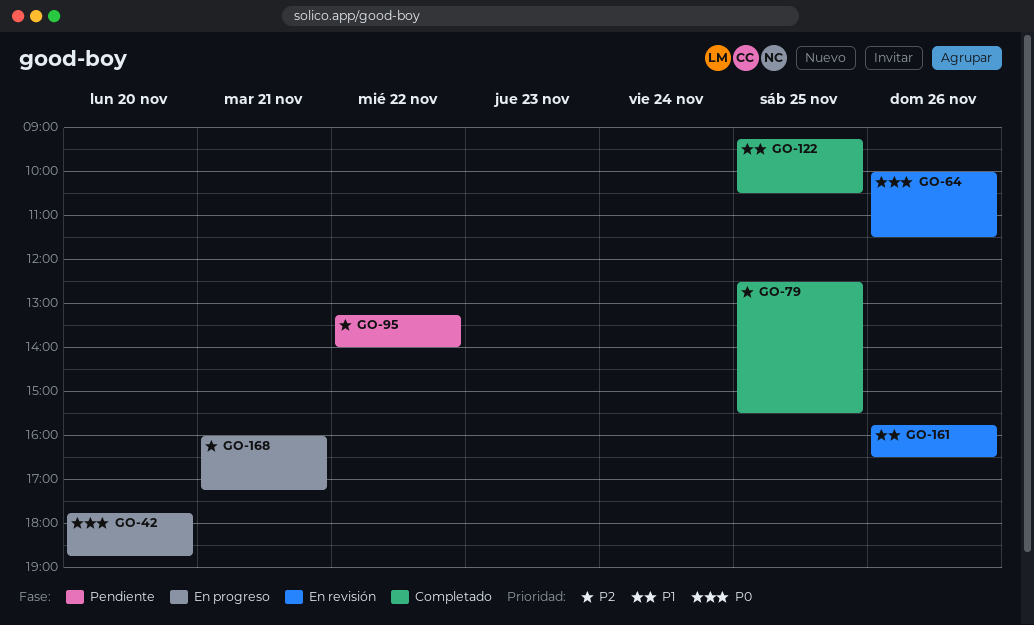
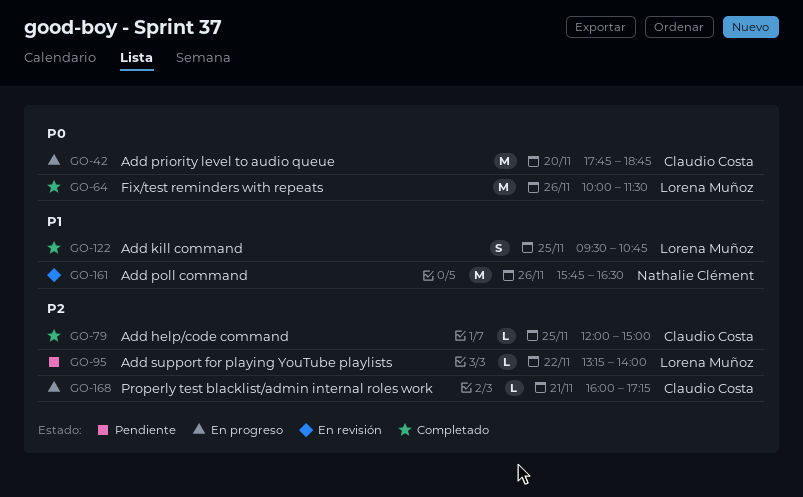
GO-64, status: En revisión -> Completado
GO-79, begins: 12:30 -> 12:00
GO-79, ends: 15:30 -> 15:00
GO-122, begins: 09:15 -> 09:30
GO-122, ends: 10:30 -> 10:45

